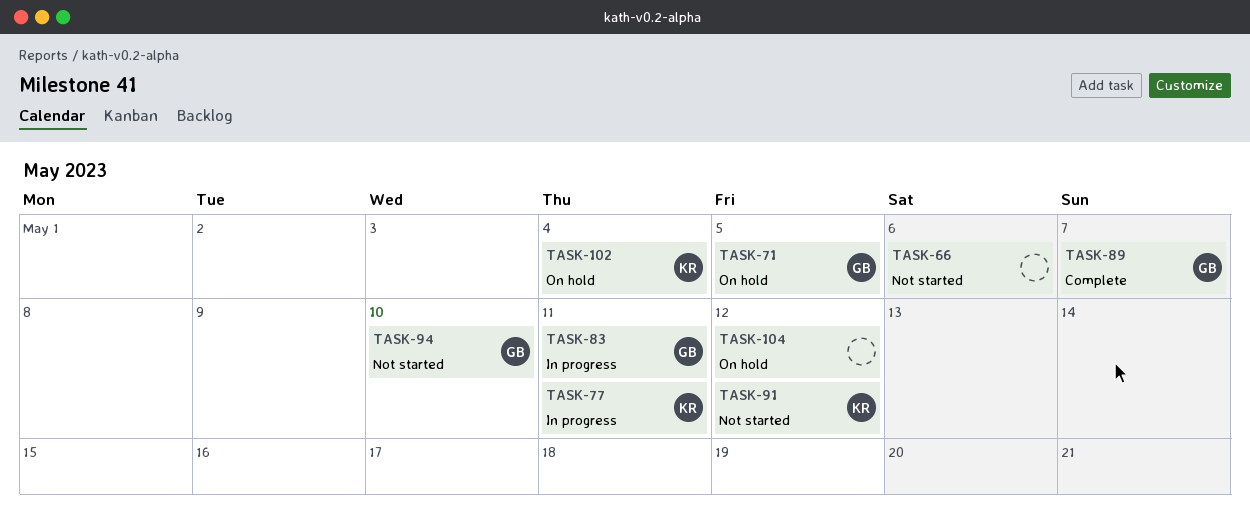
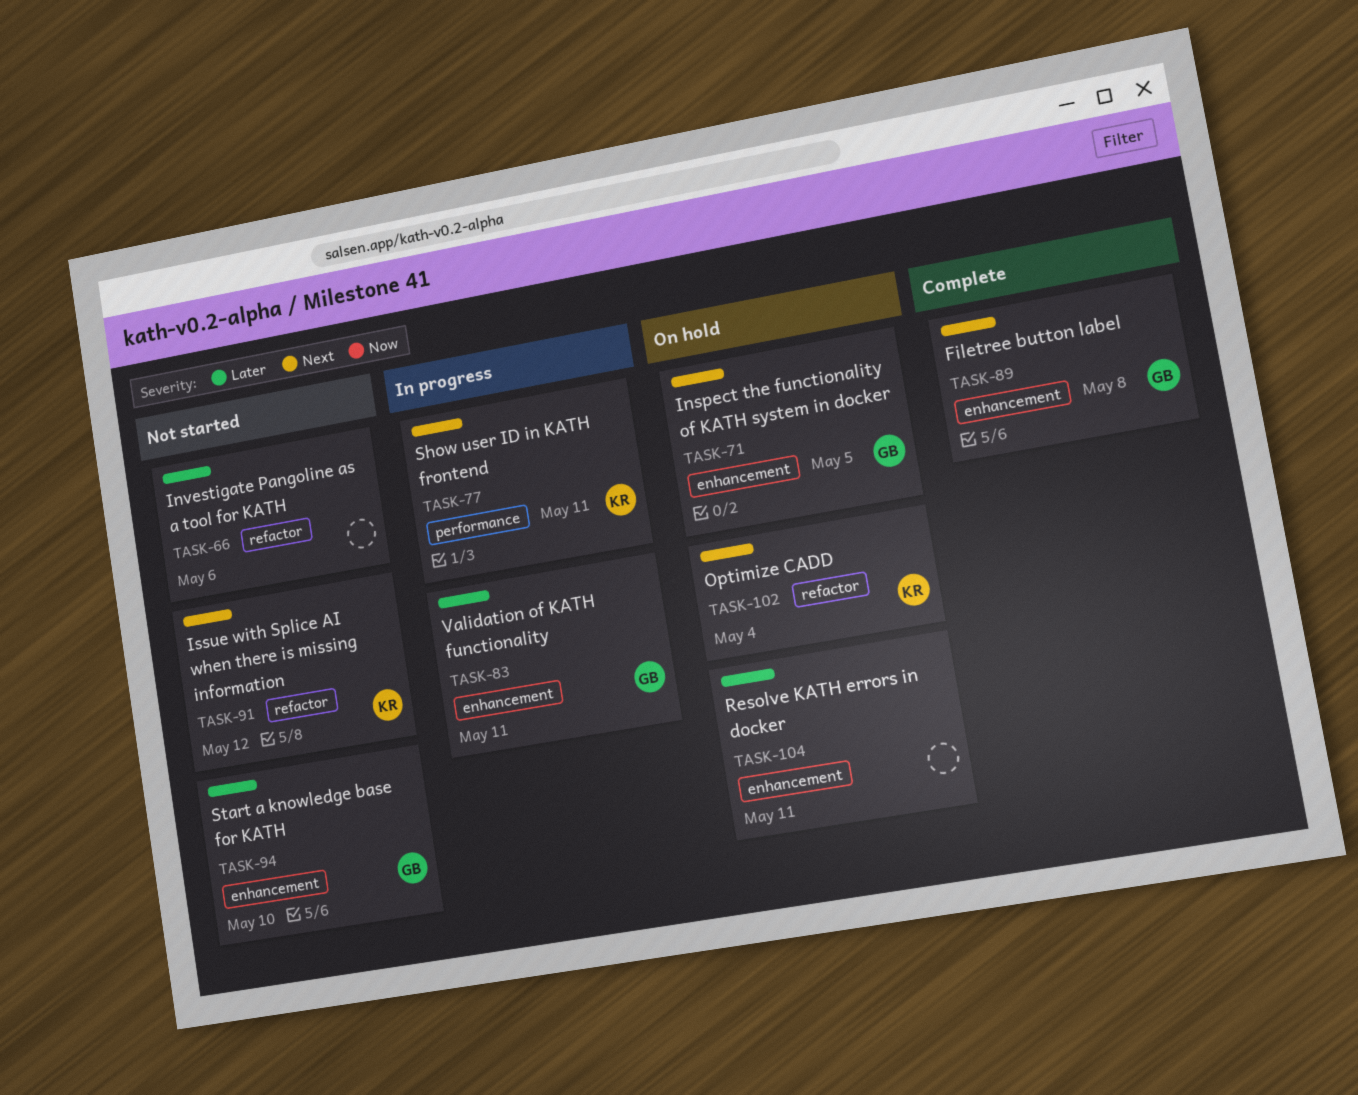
TASK-89, due: May 7 -> May 8
TASK-104, due: May 12 -> May 11

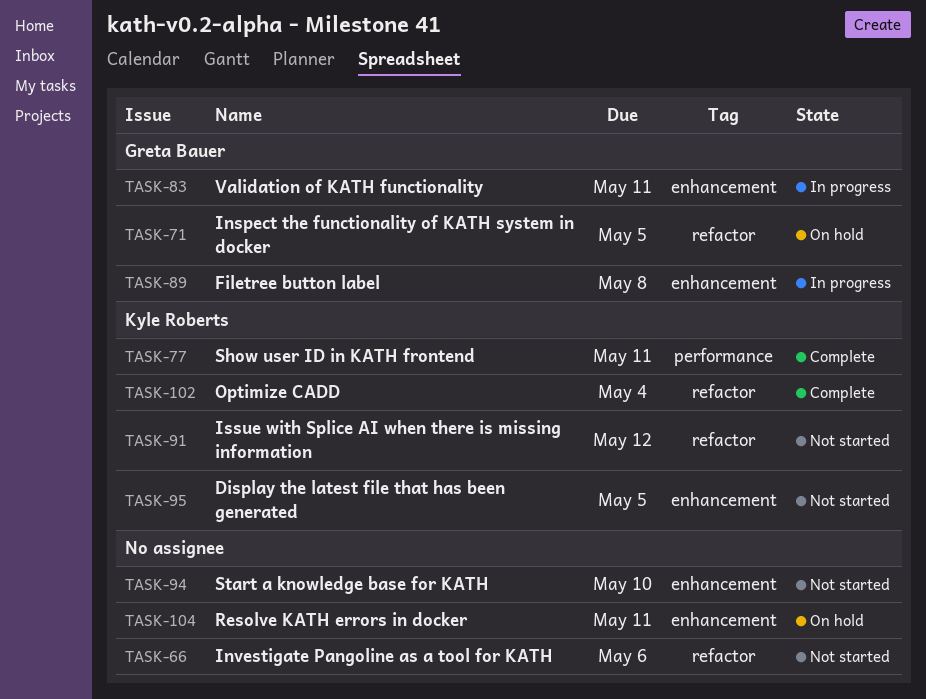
TASK-71, label: enhancement -> refactor
TASK-77, status: In progress -> Complete
TASK-89, status: Complete -> In progress
TASK-94, owner: Greta Bauer -> none
TASK-95: none -> present
TASK-102, status: On hold -> Complete

